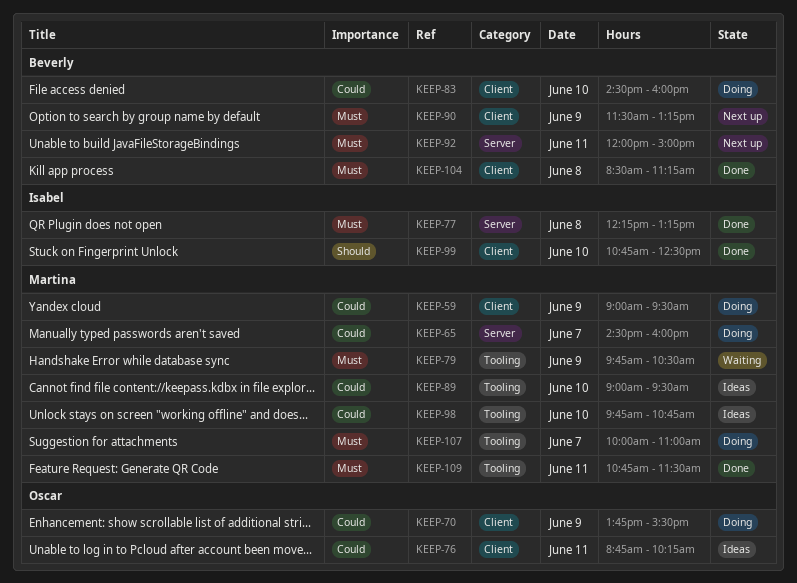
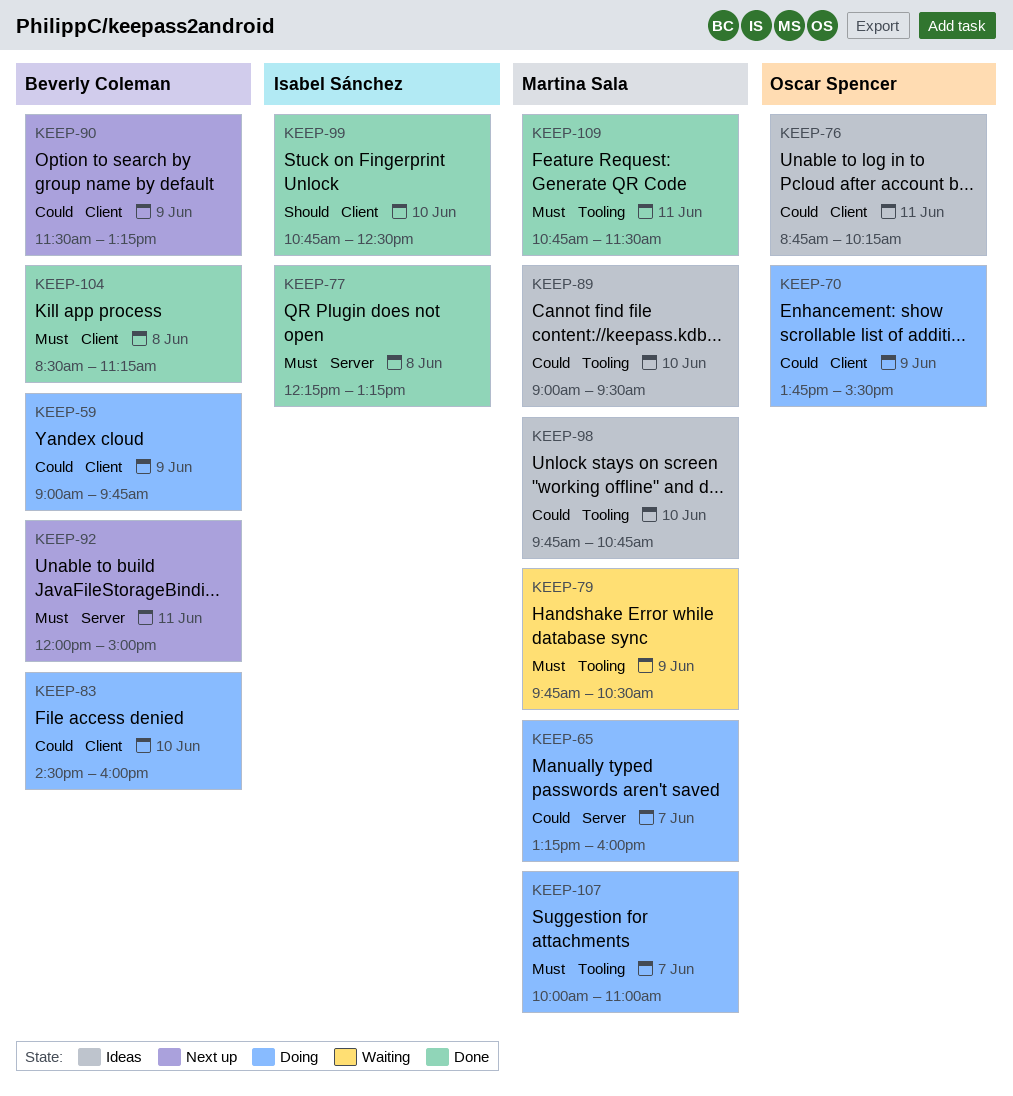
KEEP-59, owner: Martina Sala -> Beverly Coleman
KEEP-59, ends: 09:30 -> 09:45
KEEP-65, begins: 14:30 -> 13:15
KEEP-90, priority: Must -> Could

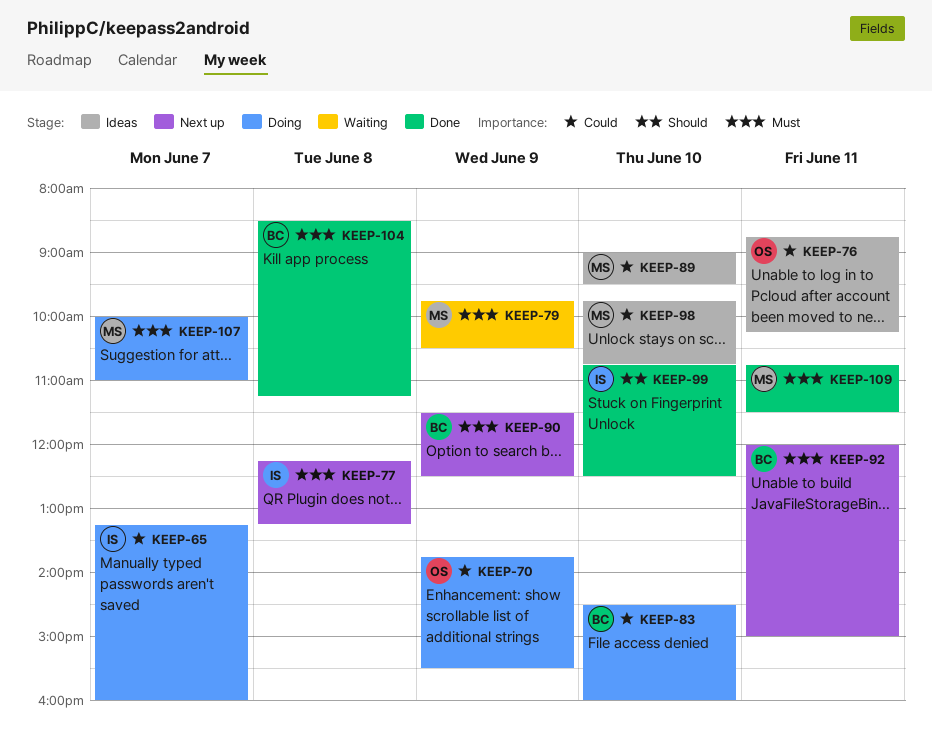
KEEP-59: present -> none
KEEP-65, owner: Martina Sala -> Isabel Sánchez
KEEP-77, status: Done -> Next up
KEEP-90, priority: Could -> Must
KEEP-90, ends: 13:15 -> 12:30

